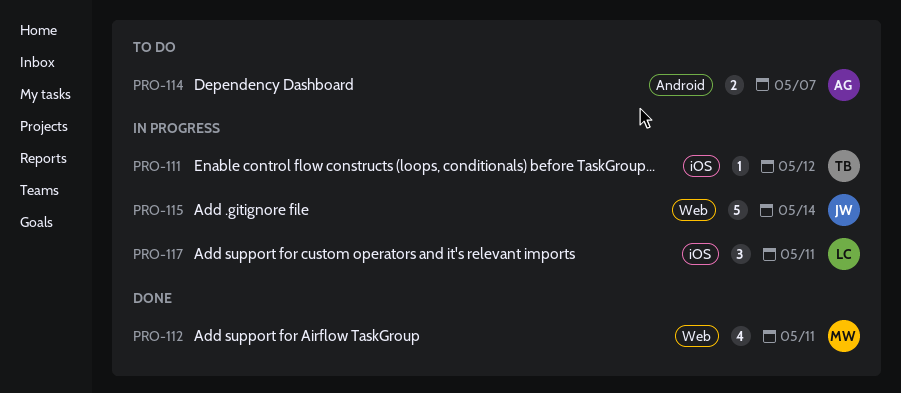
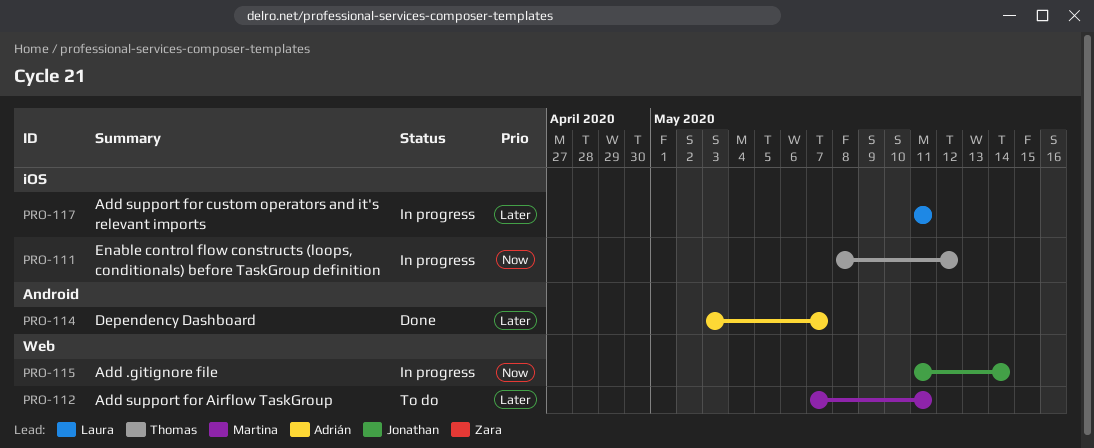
PRO-112, status: Done -> To do
PRO-114, status: To do -> Done

